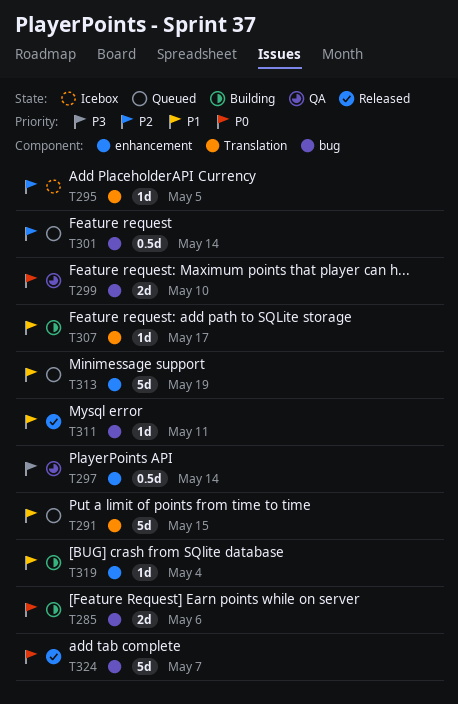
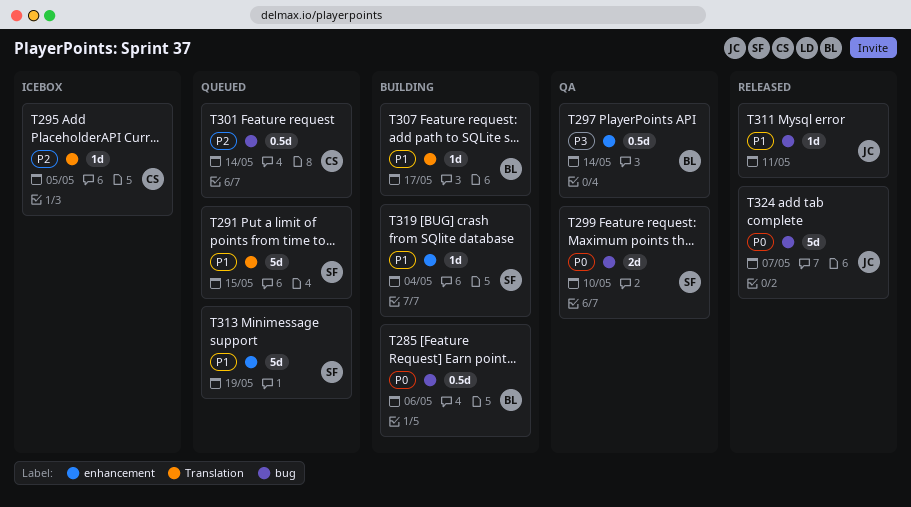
T285, estimate: 2d -> 0.5d

